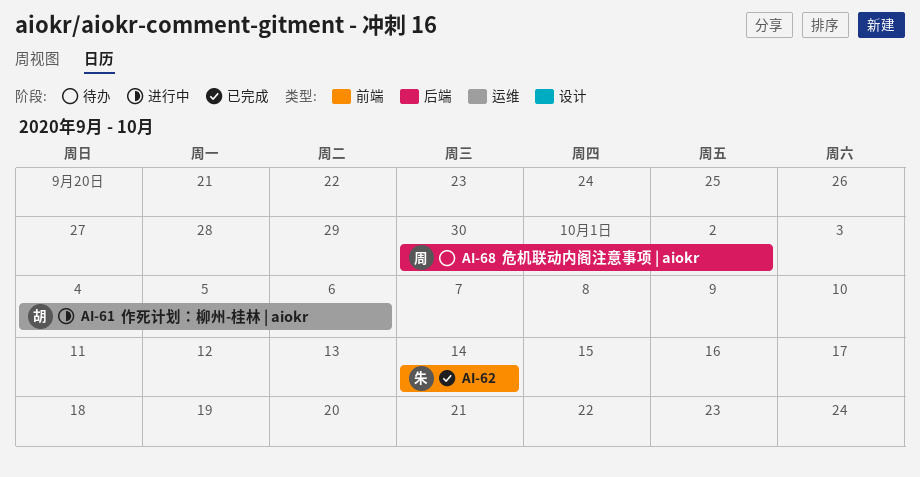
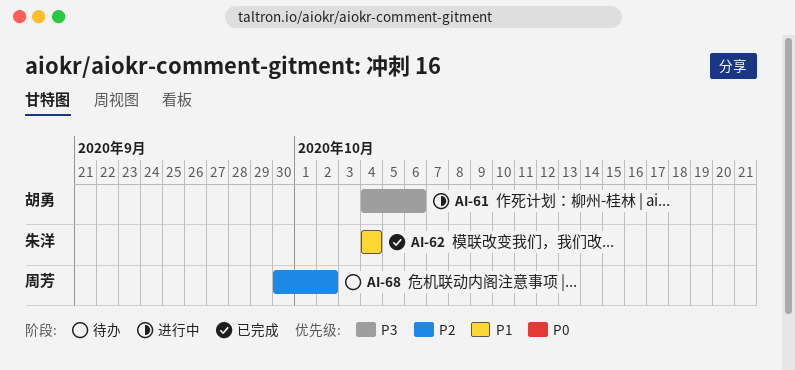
AI-62, start: Oct 14 -> Oct 4
AI-62, due: Oct 14 -> Oct 4

